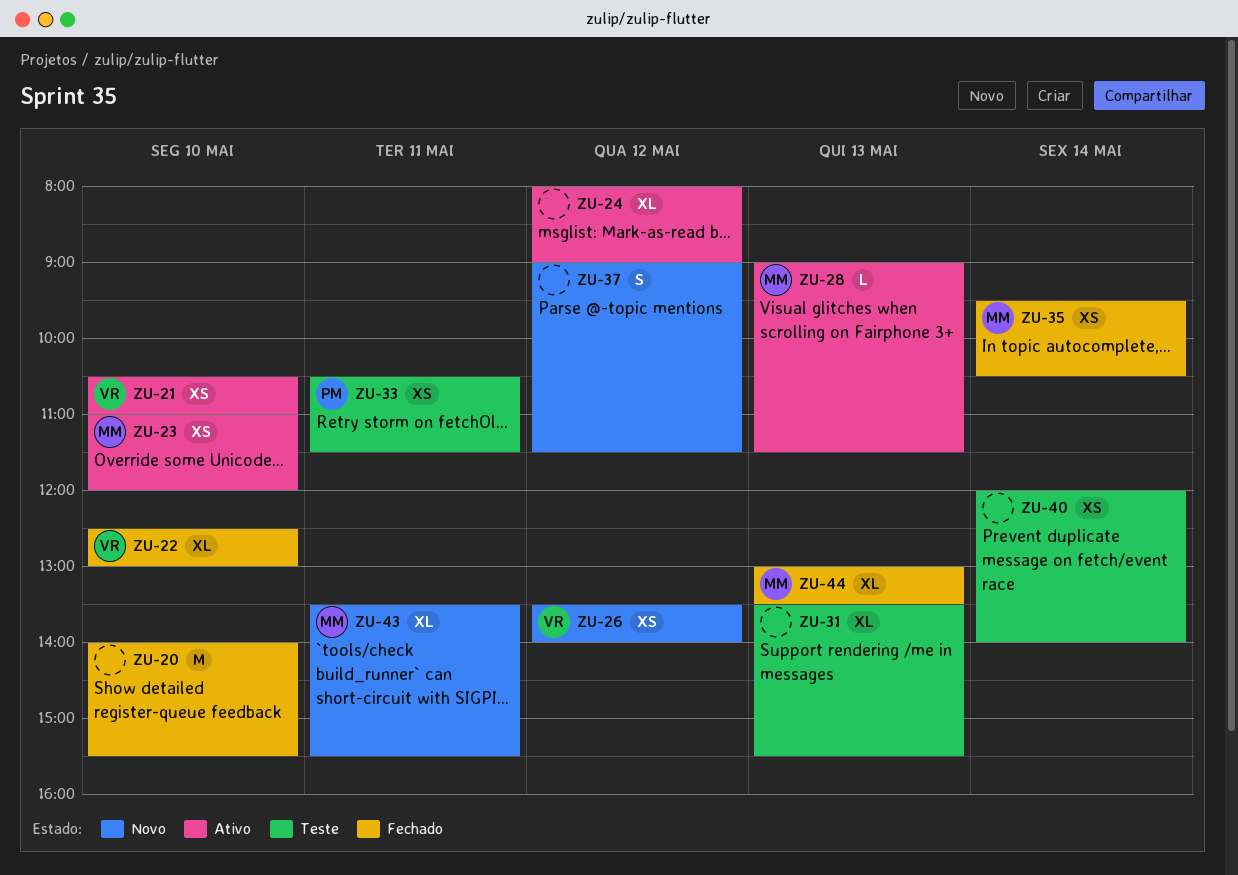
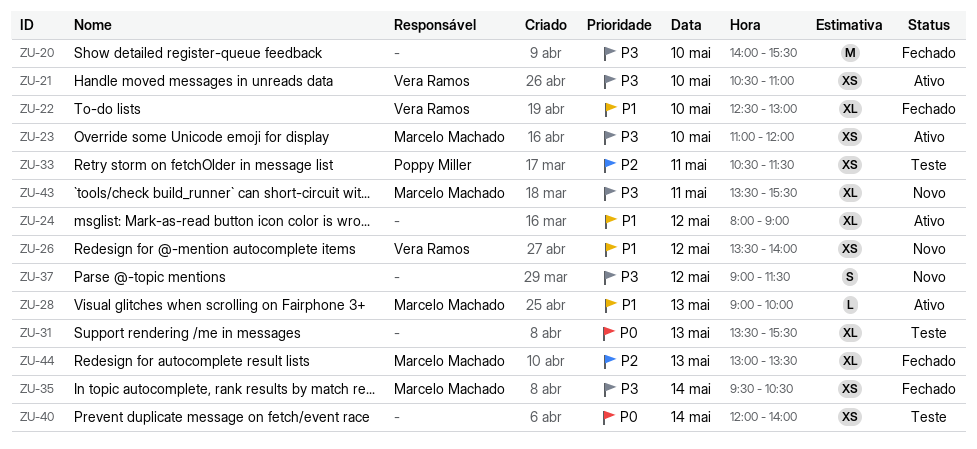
ZU-28, ends: 11:30 -> 10:00

